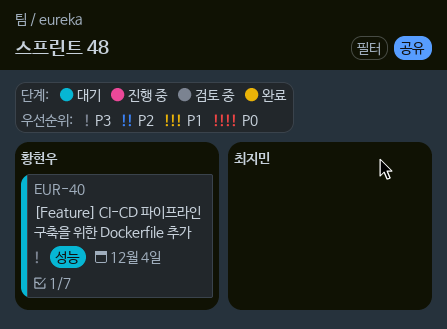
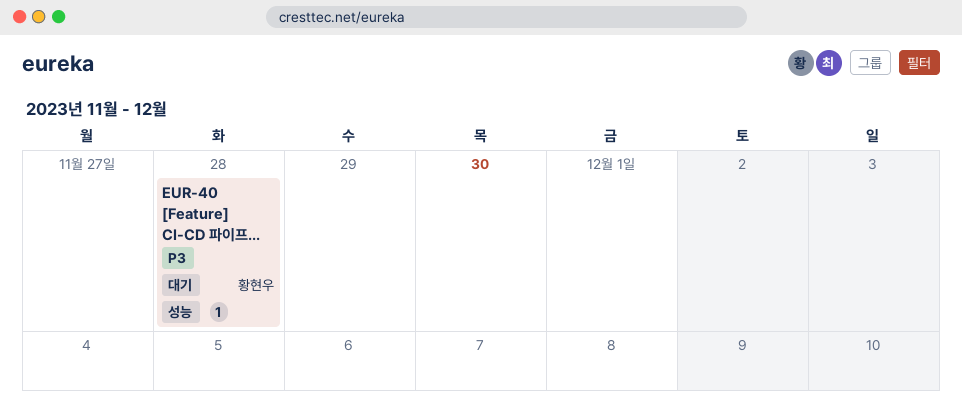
EUR-40, due: Dec 4 -> Nov 28

